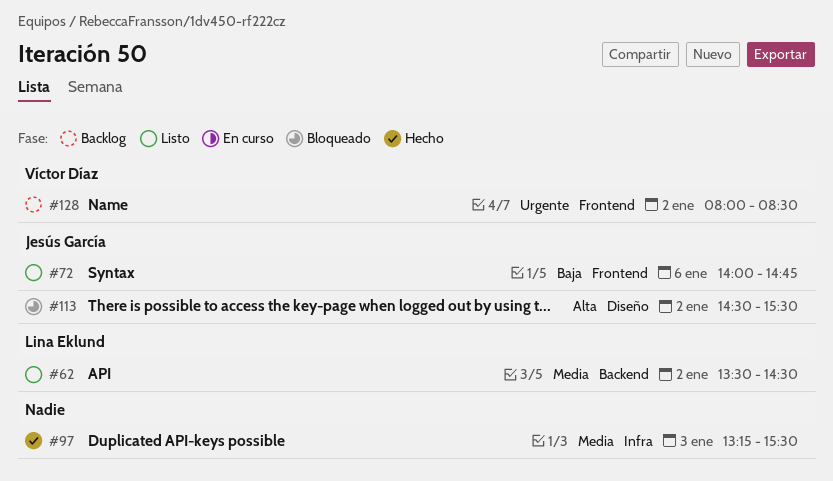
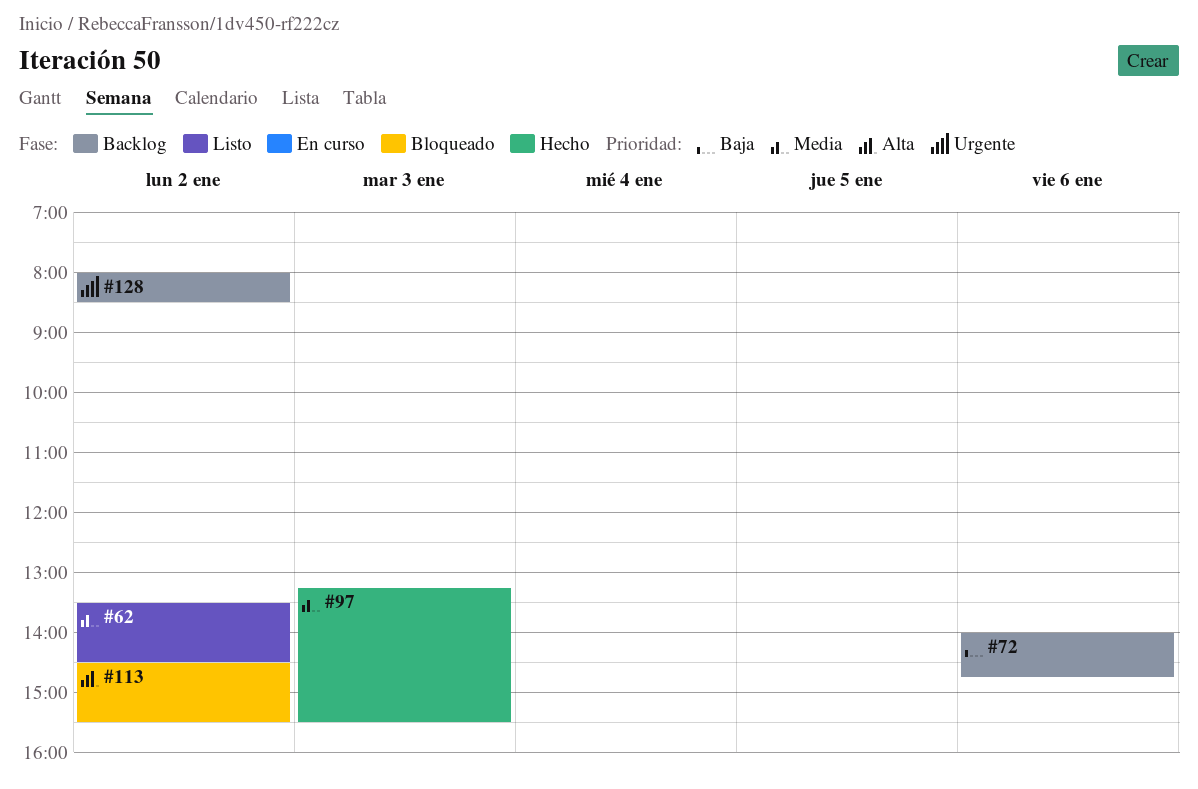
#72, status: Listo -> Backlog

